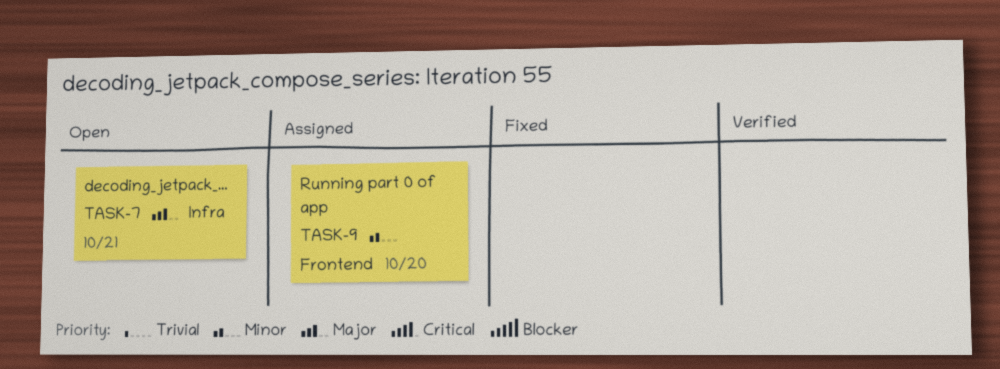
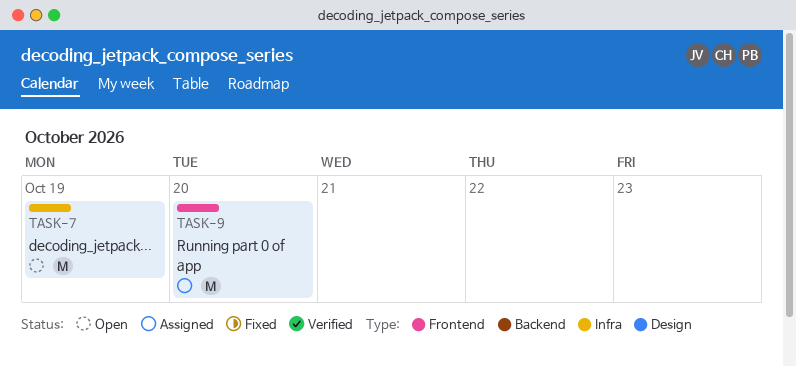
TASK-7, due: Oct 21 -> Oct 19

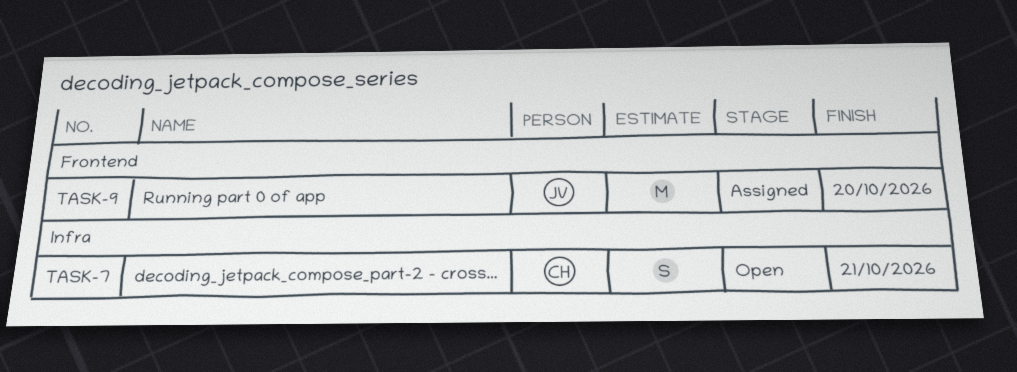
TASK-7, estimate: M -> S
TASK-7, due: Oct 19 -> Oct 21

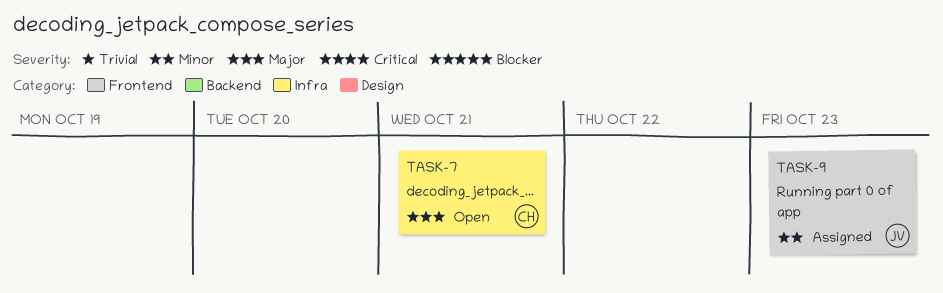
TASK-9, due: Oct 20 -> Oct 23

